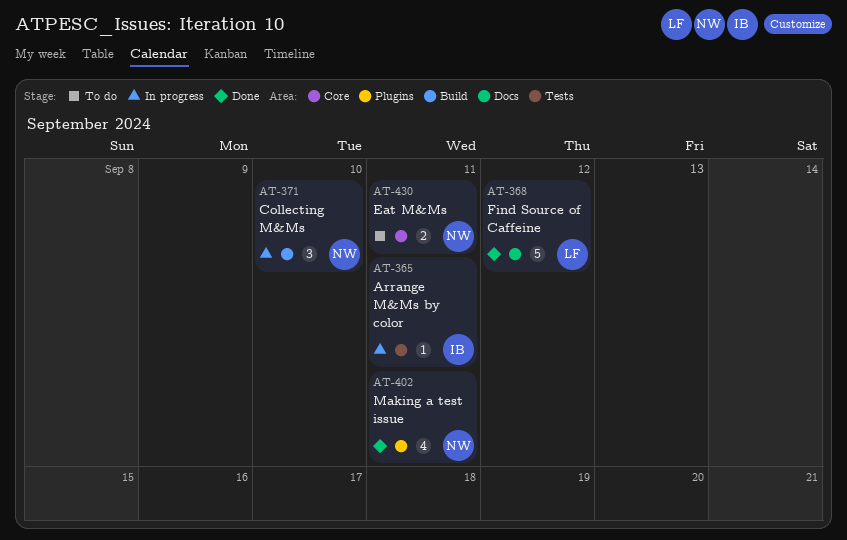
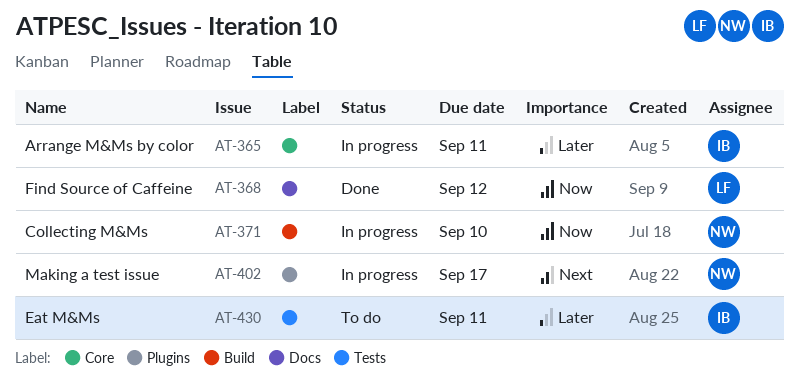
AT-365, label: Tests -> Core
AT-402, status: Done -> In progress
AT-402, due: Sep 11 -> Sep 17
AT-430, owner: NW -> IB
AT-430, label: Core -> Tests

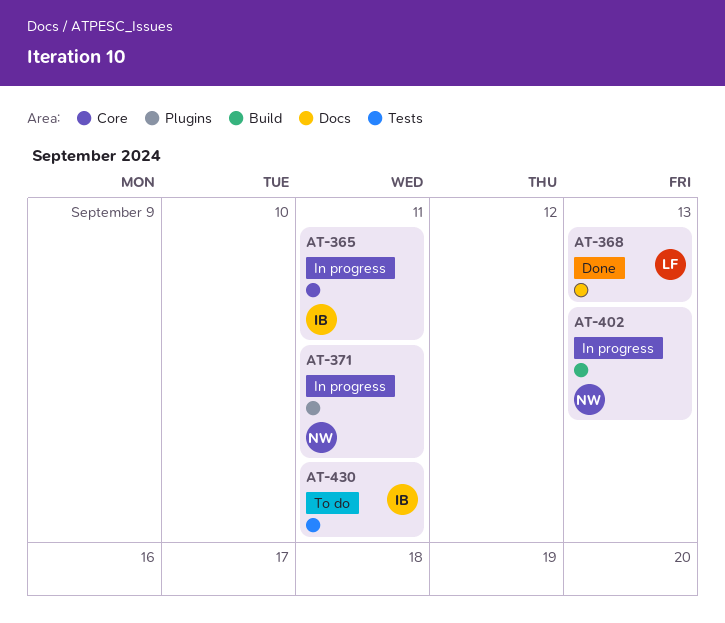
AT-368, due: Sep 12 -> Sep 13
AT-371, label: Build -> Plugins
AT-371, due: Sep 10 -> Sep 11
AT-402, label: Plugins -> Build
AT-402, due: Sep 17 -> Sep 13

